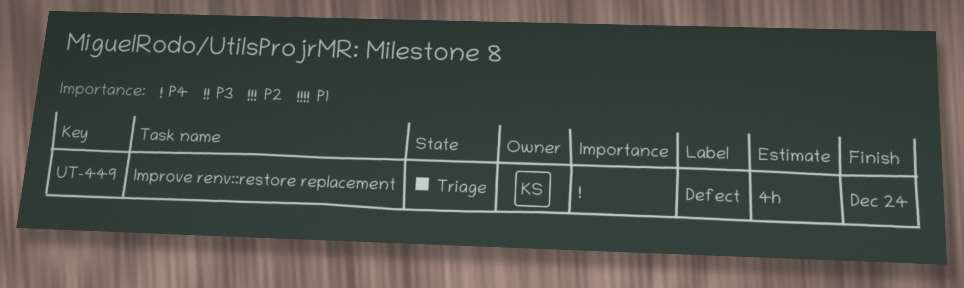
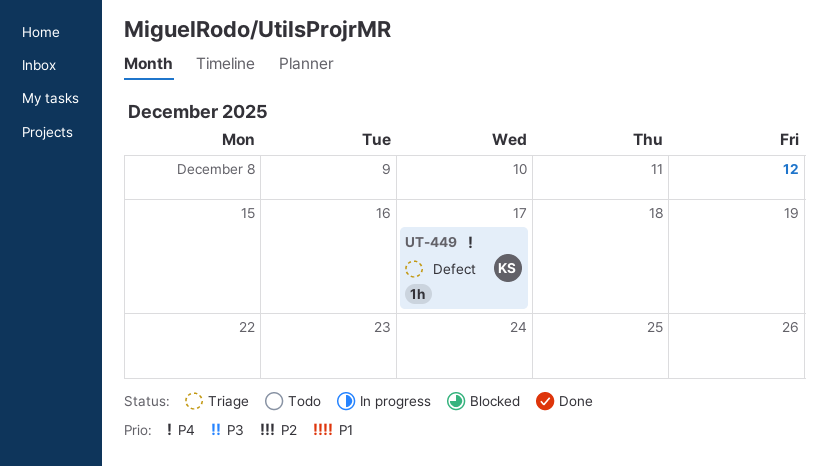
UT-449, estimate: 4h -> 1h
UT-449, due: Dec 24 -> Dec 17

